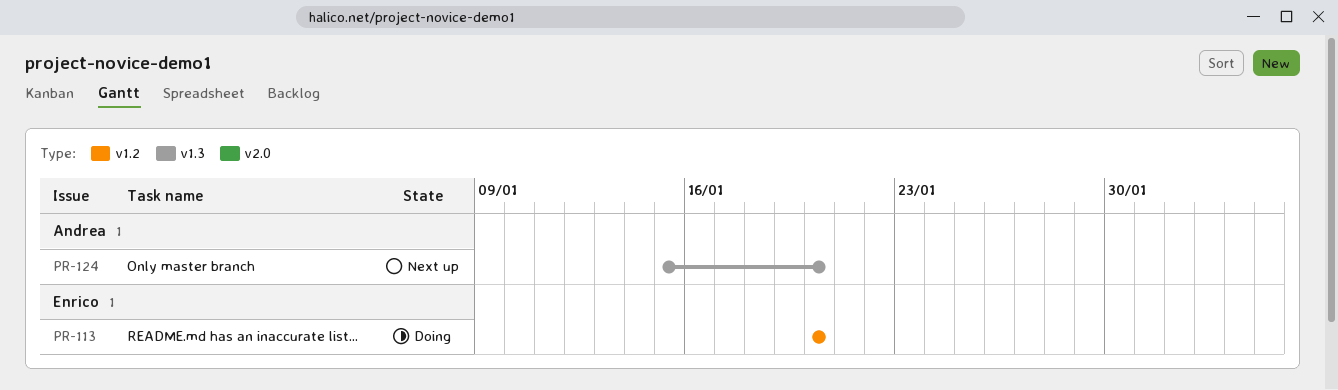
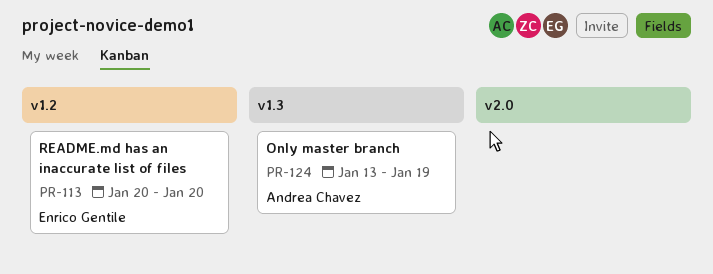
PR-124, start: Jan 15 -> Jan 13
PR-124, due: Jan 20 -> Jan 19

